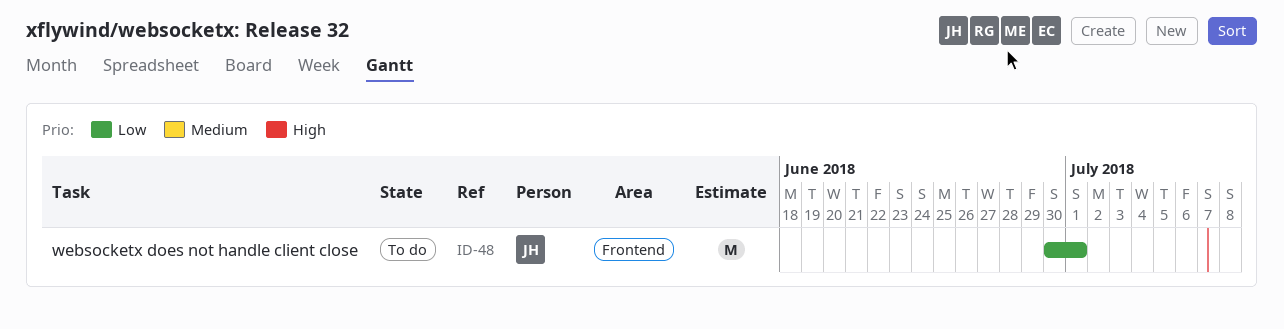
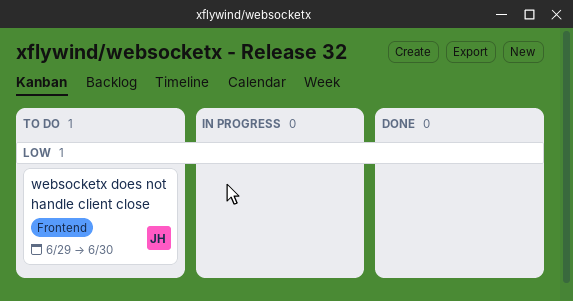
websocketx does not handle client close, start: Jun 30 -> Jun 29
websocketx does not handle client close, due: Jul 1 -> Jun 30

